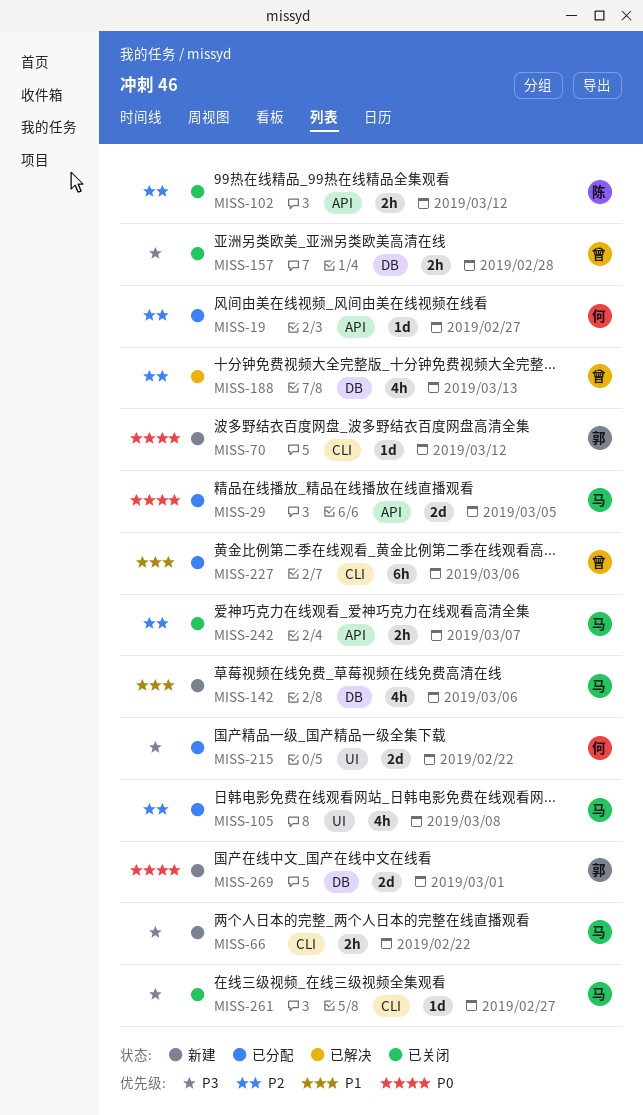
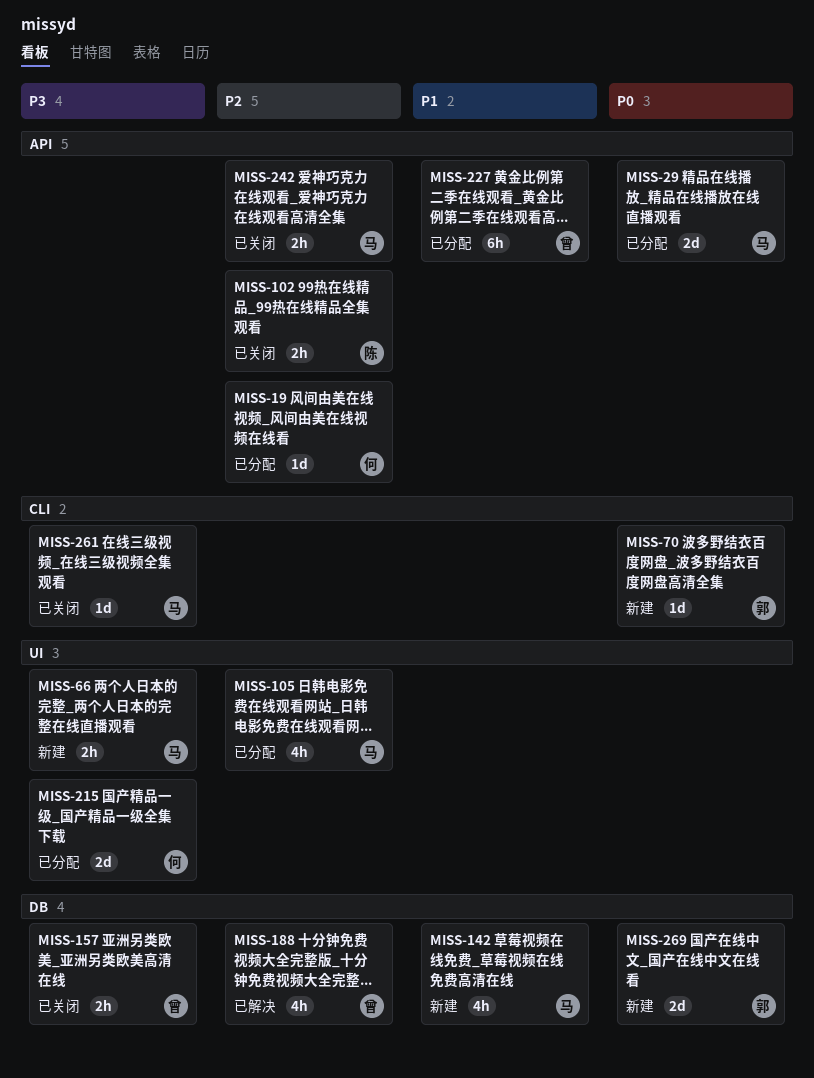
MISS-66, label: CLI -> UI
MISS-227, label: CLI -> API

